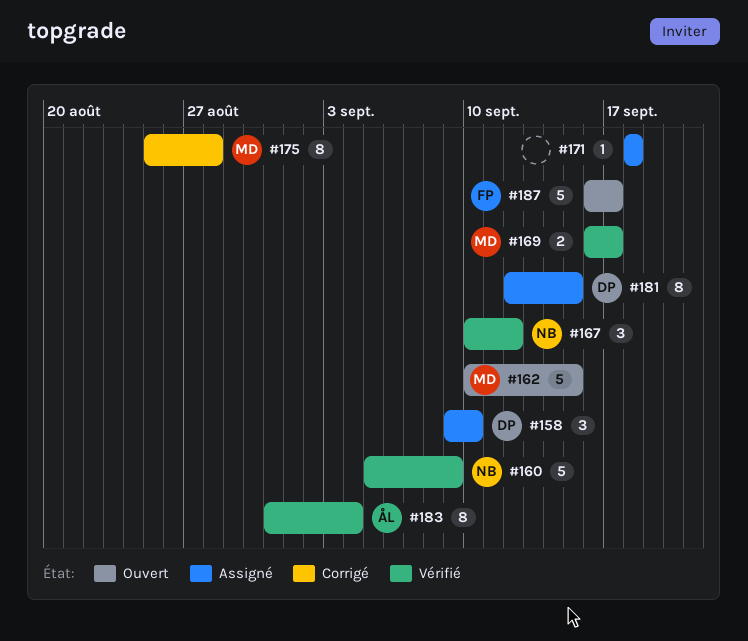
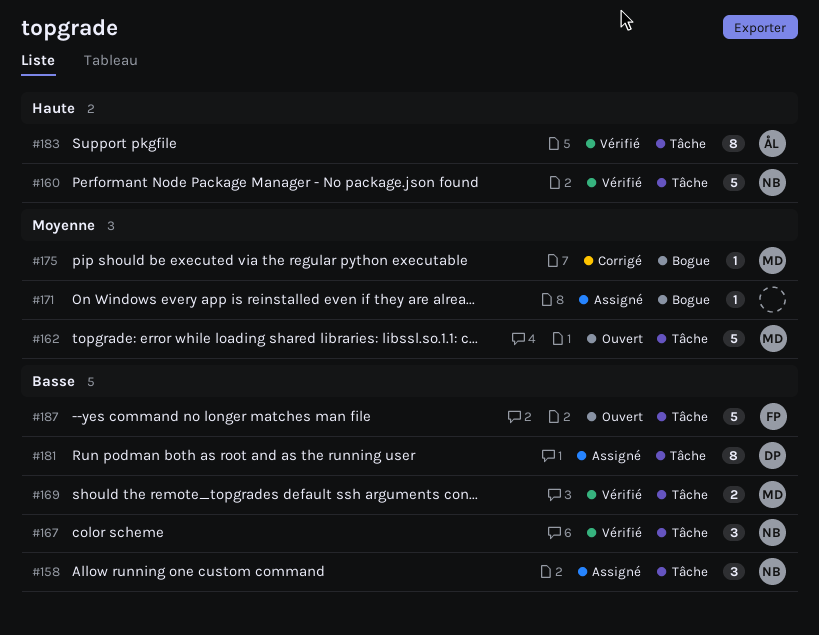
#158, owner: DP -> NB
#175, estimate: 8 -> 1

